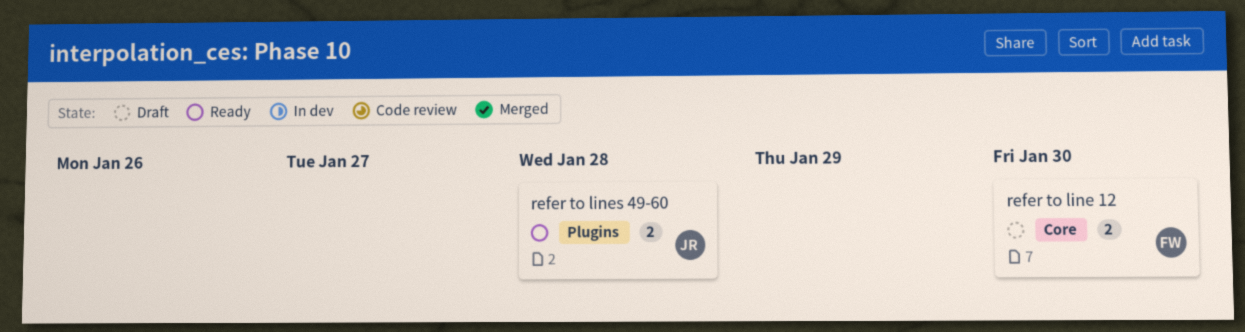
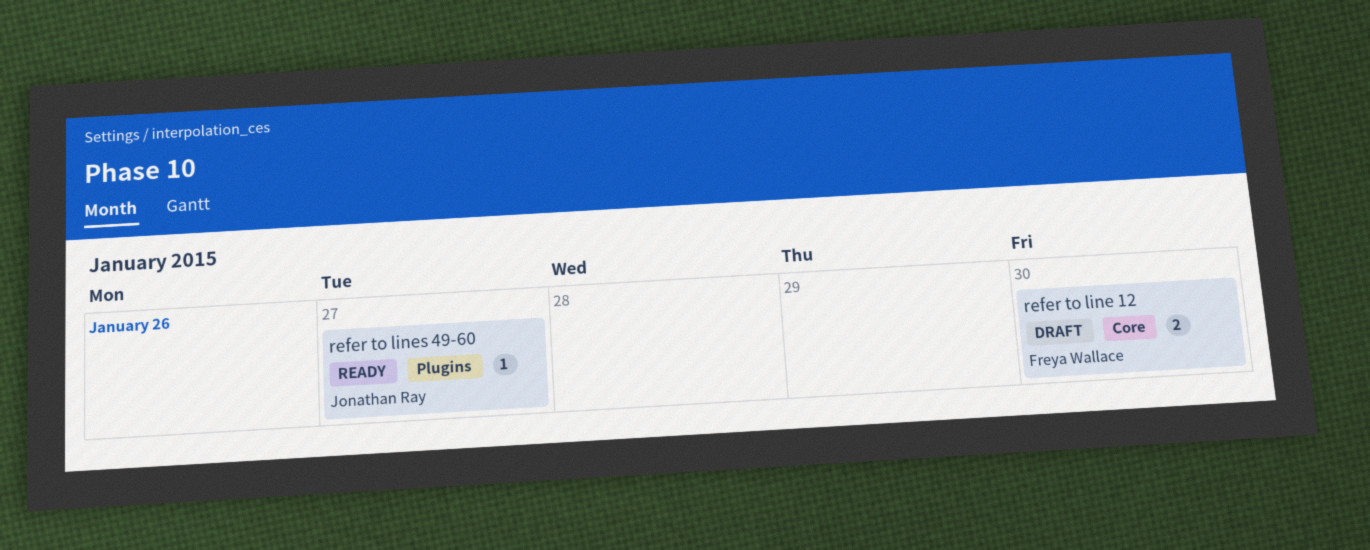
refer to lines 49-60, estimate: 2 -> 1
refer to lines 49-60, due: Jan 28 -> Jan 27

